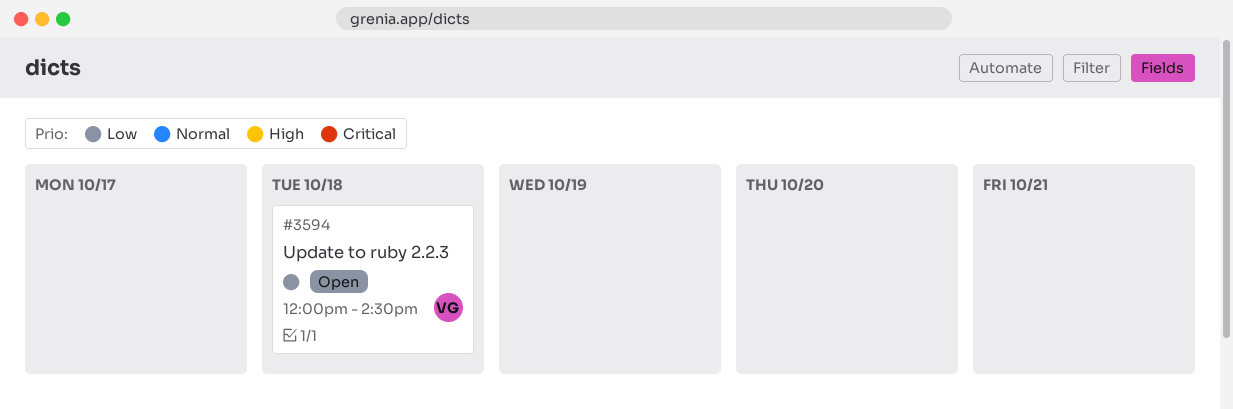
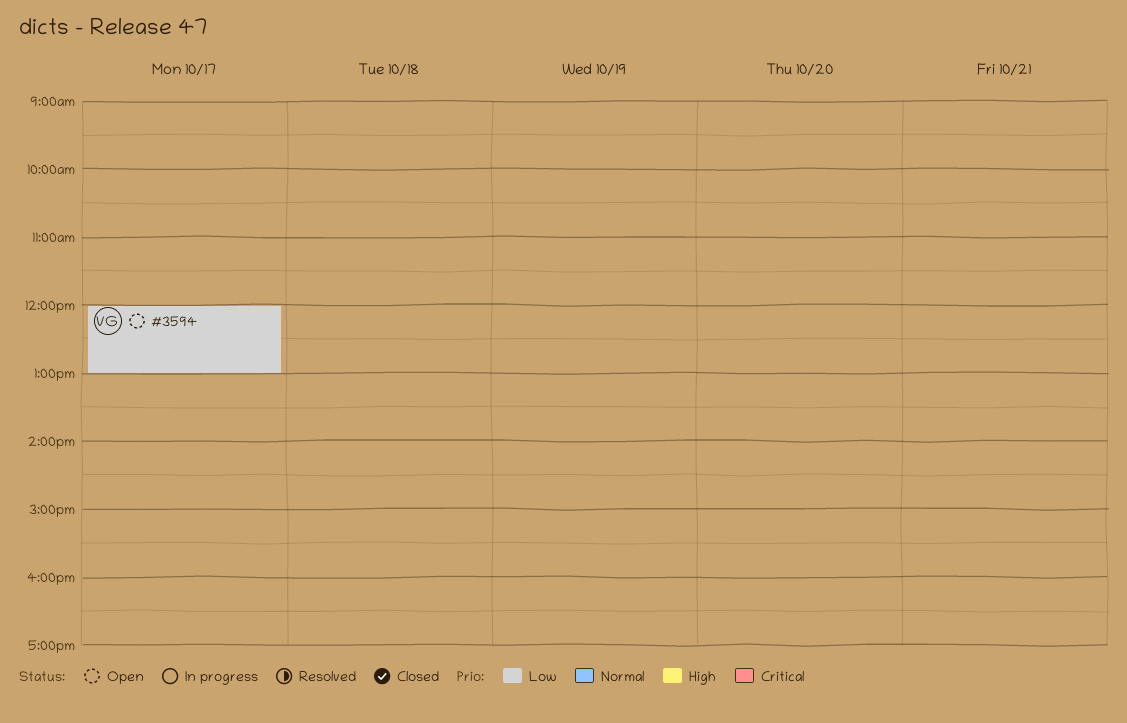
#3594, day: Oct 18 -> Oct 17
#3594, ends: 14:30 -> 13:00

